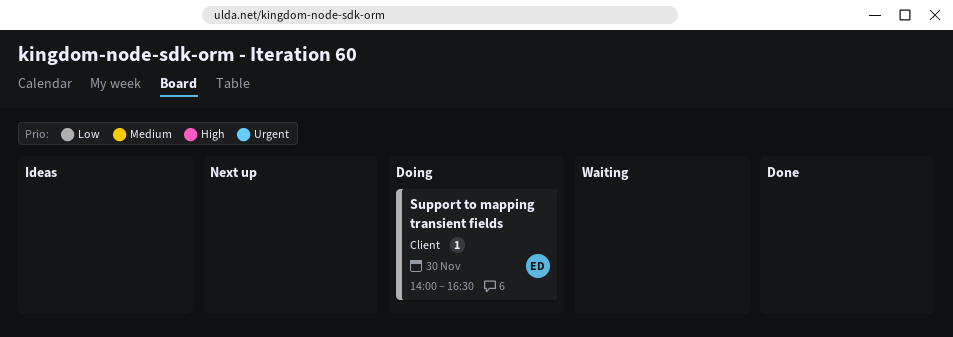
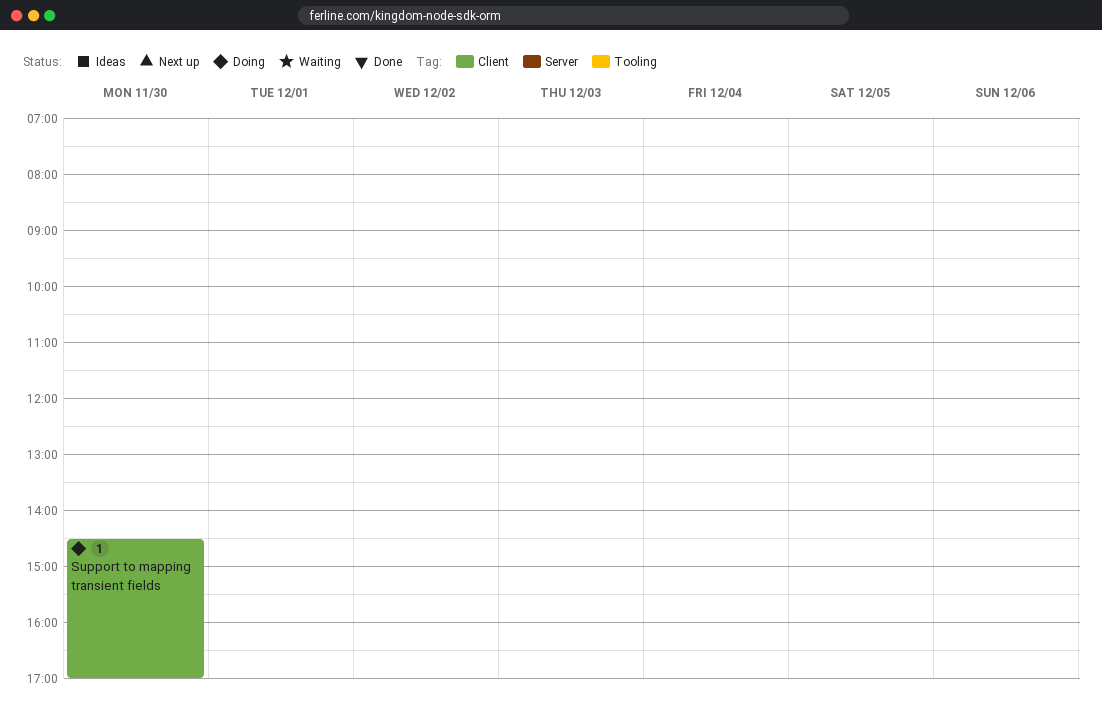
Support to mapping transient fields, begins: 14:00 -> 14:30
Support to mapping transient fields, ends: 16:30 -> 17:00

